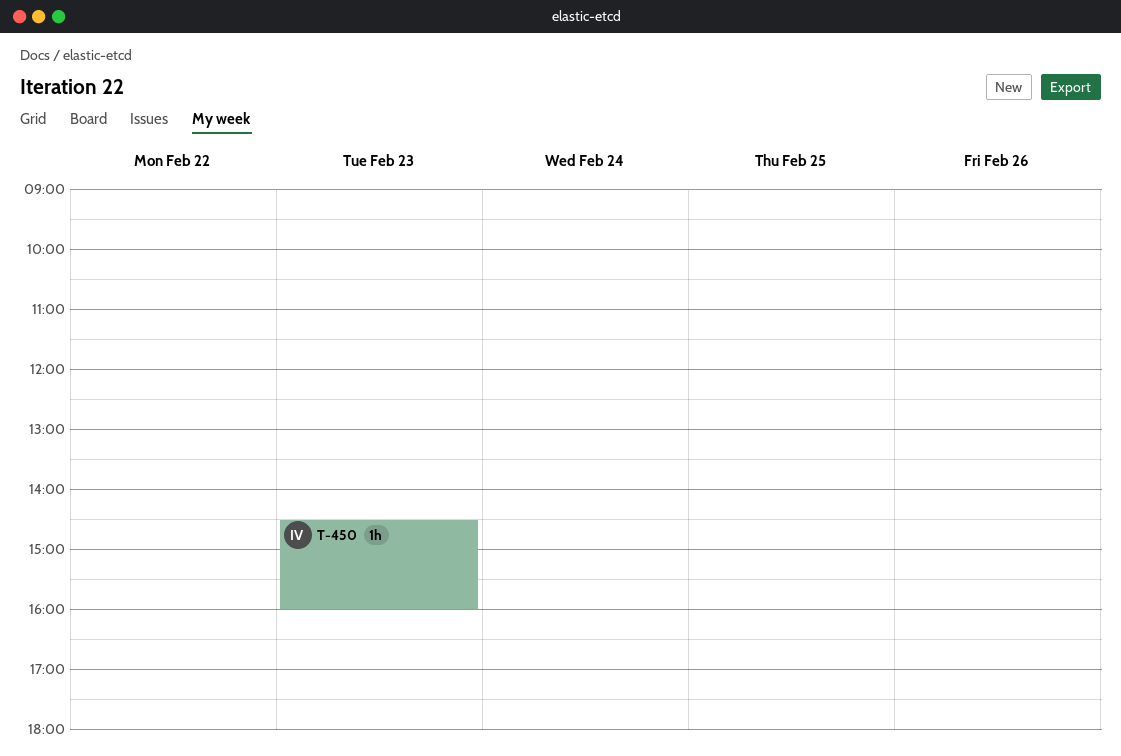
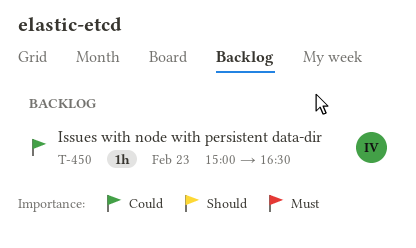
T-450, begins: 14:30 -> 15:00
T-450, ends: 16:00 -> 16:30

